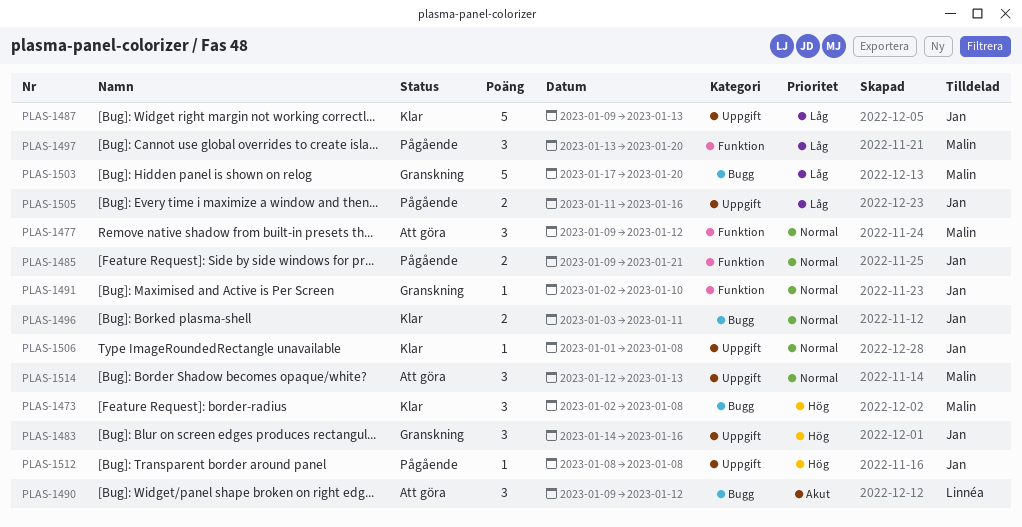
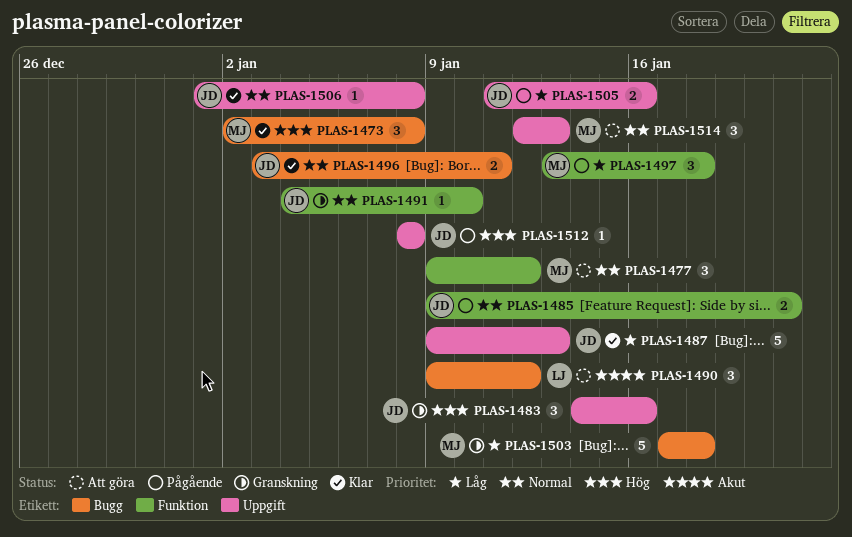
PLAS-1491, start: Jan 2 -> Jan 4
PLAS-1497, due: Jan 20 -> Jan 18
PLAS-1503, due: Jan 20 -> Jan 18

